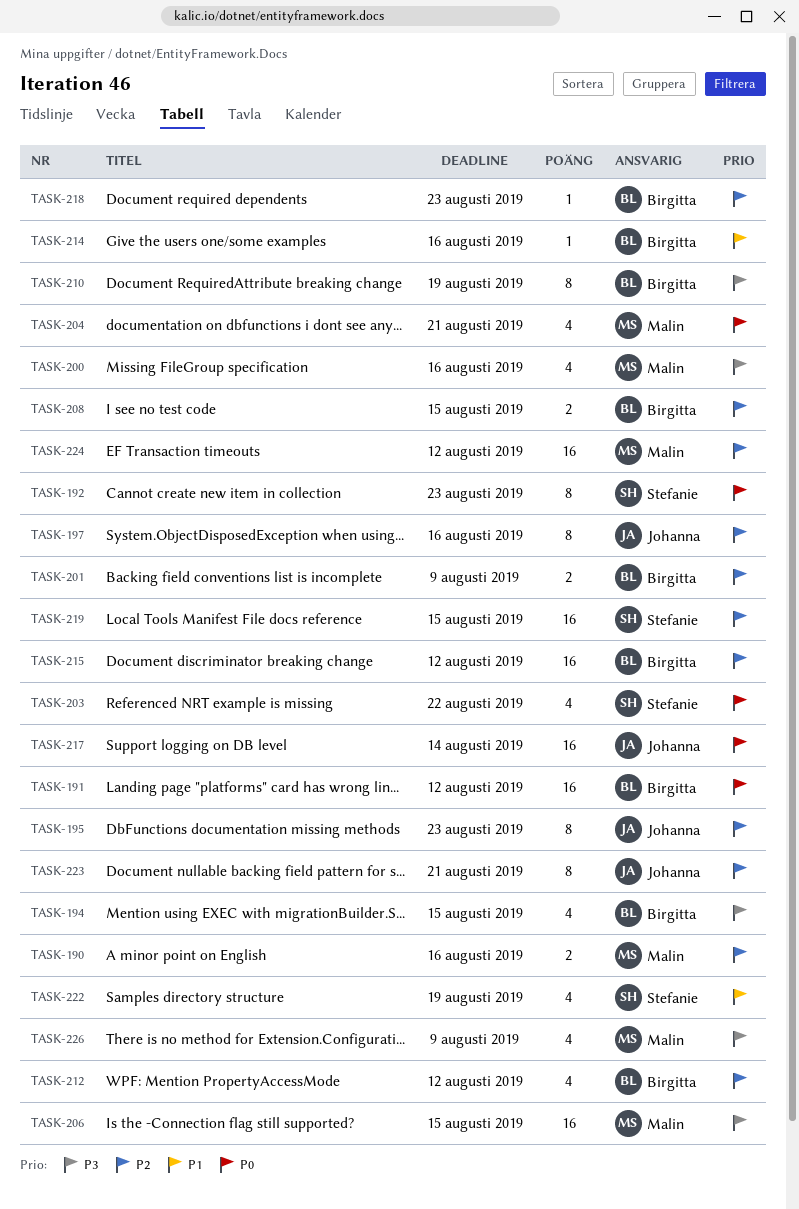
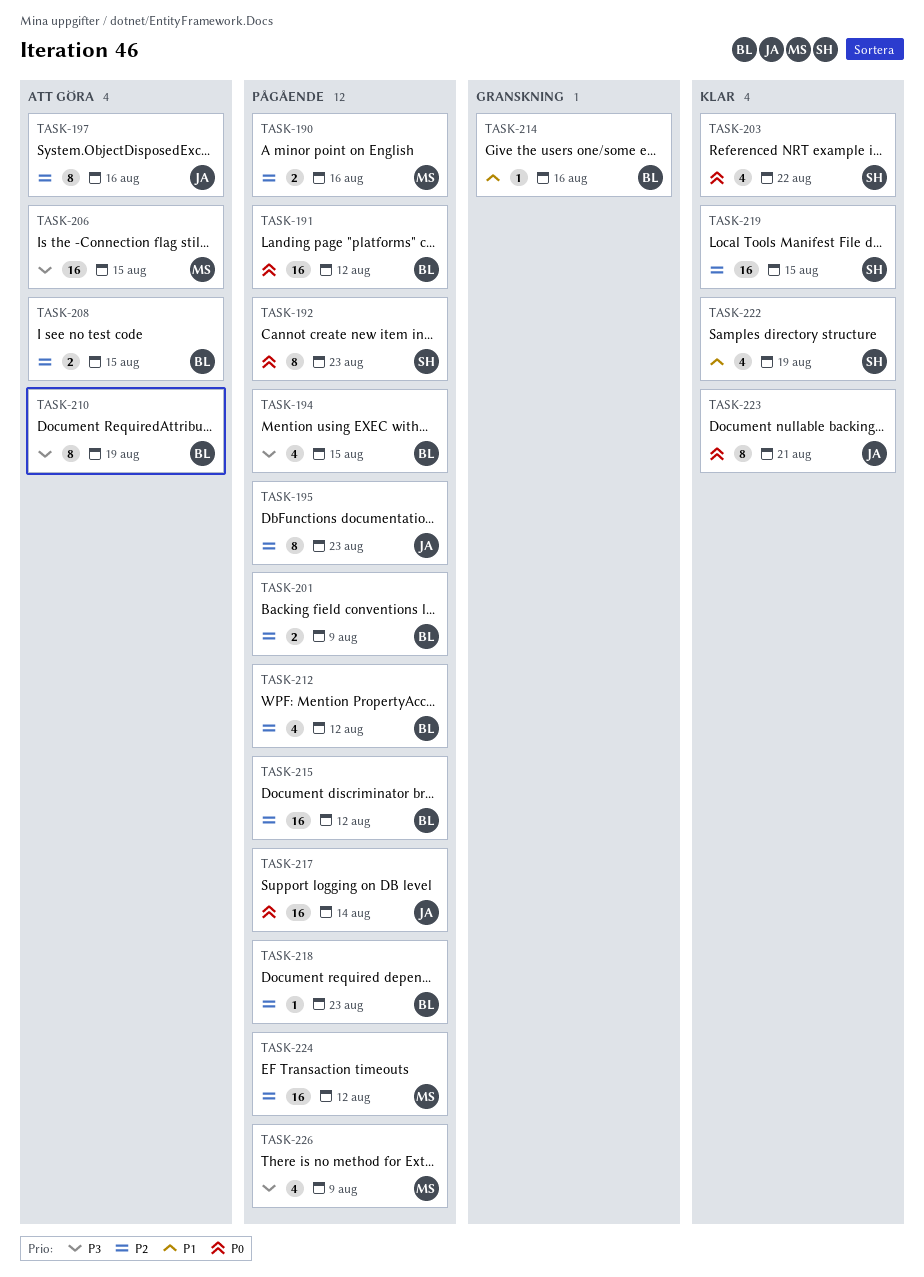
TASK-200: present -> none
TASK-204: present -> none
TASK-223, priority: P2 -> P0

